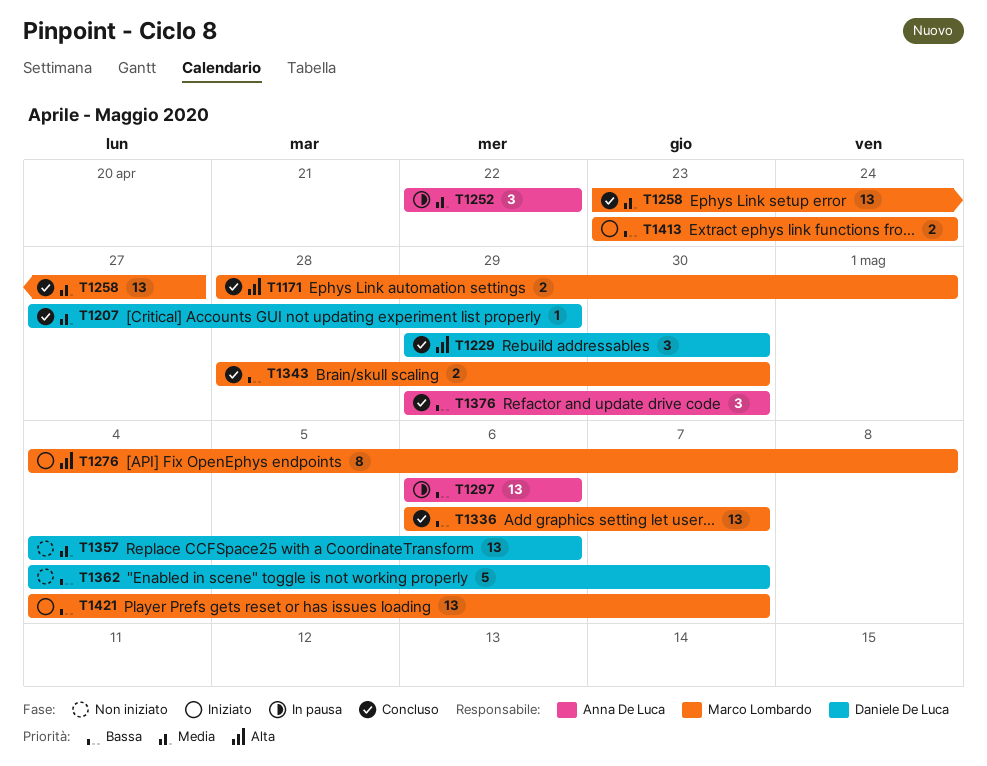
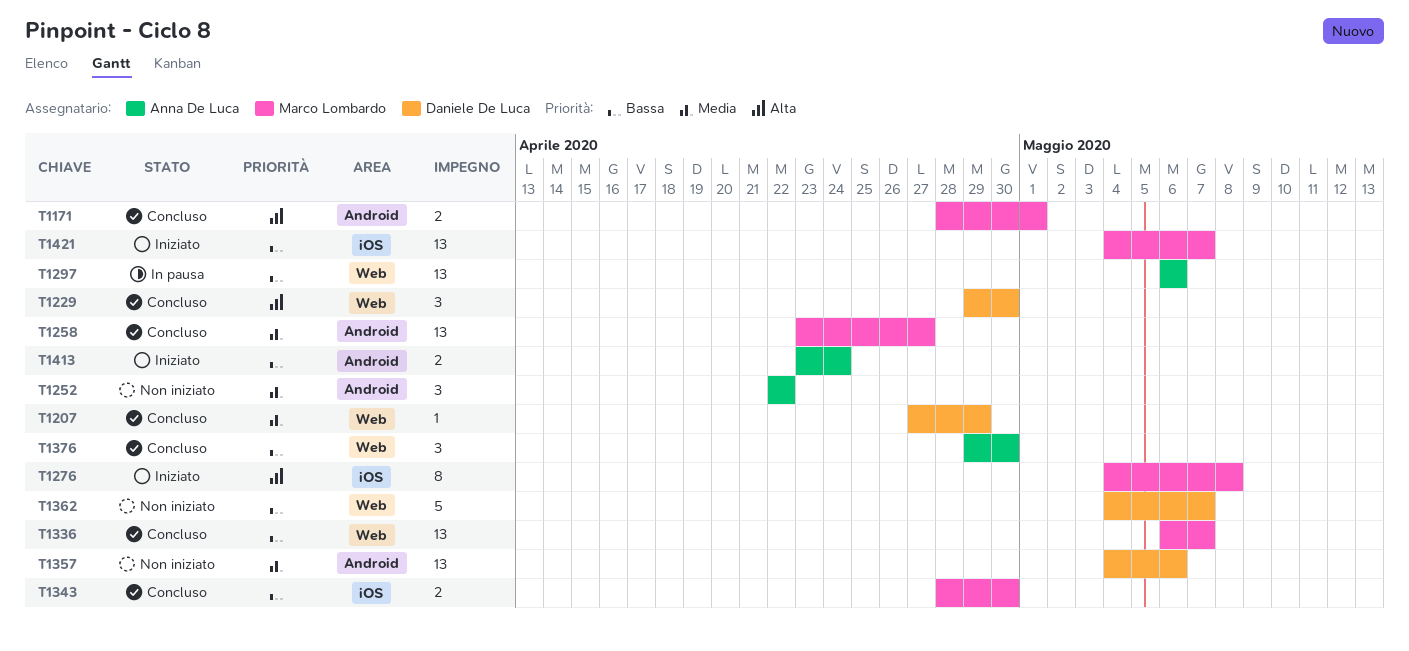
T1252, status: In pausa -> Non iniziato
T1413, owner: Marco Lombardo -> Anna De Luca

